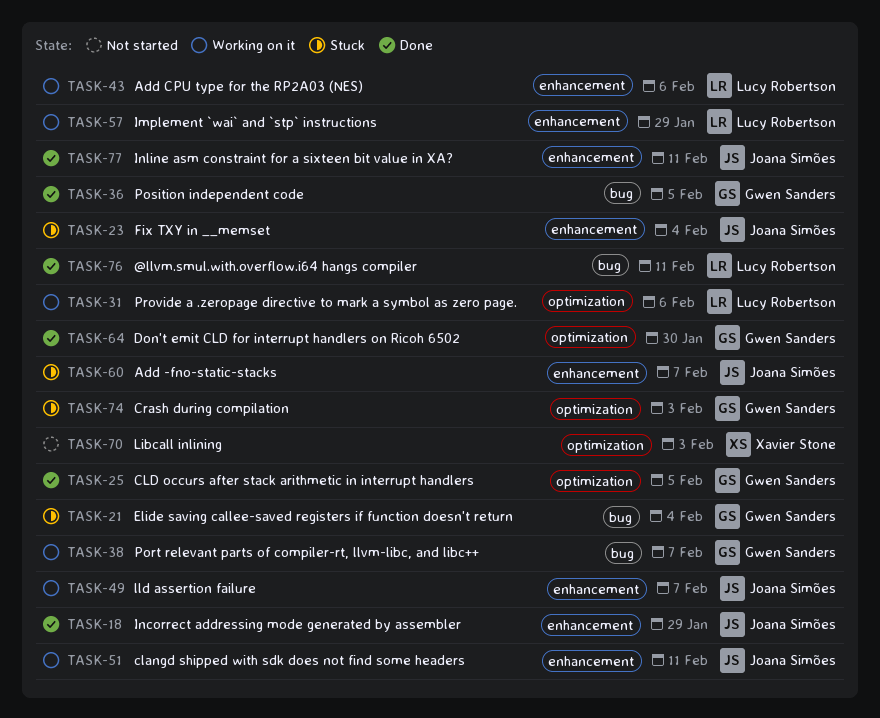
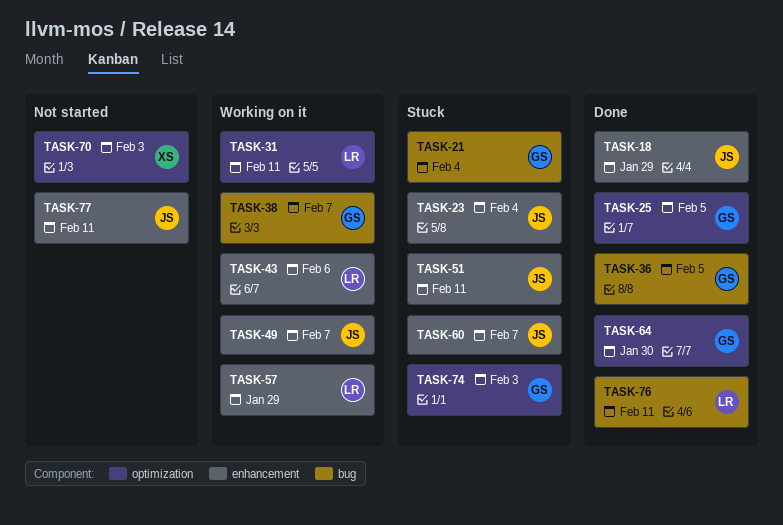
TASK-31, due: Feb 6 -> Feb 11
TASK-51, status: Working on it -> Stuck
TASK-77, status: Done -> Not started

